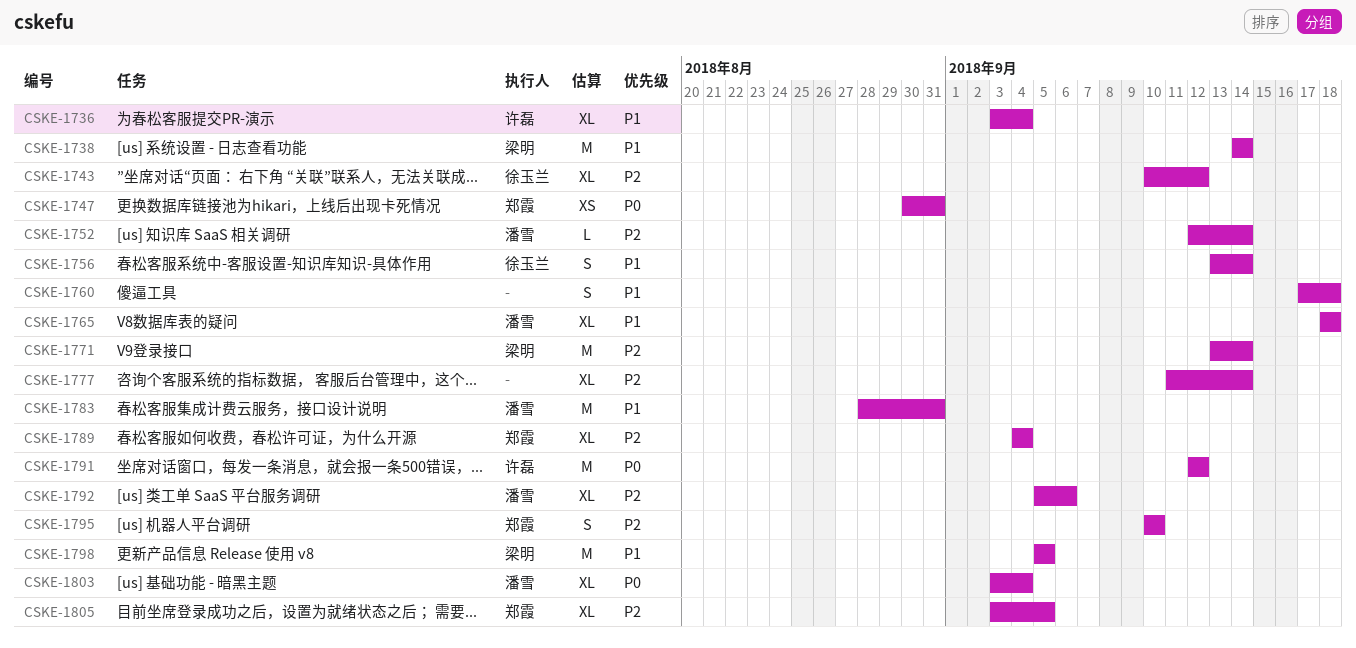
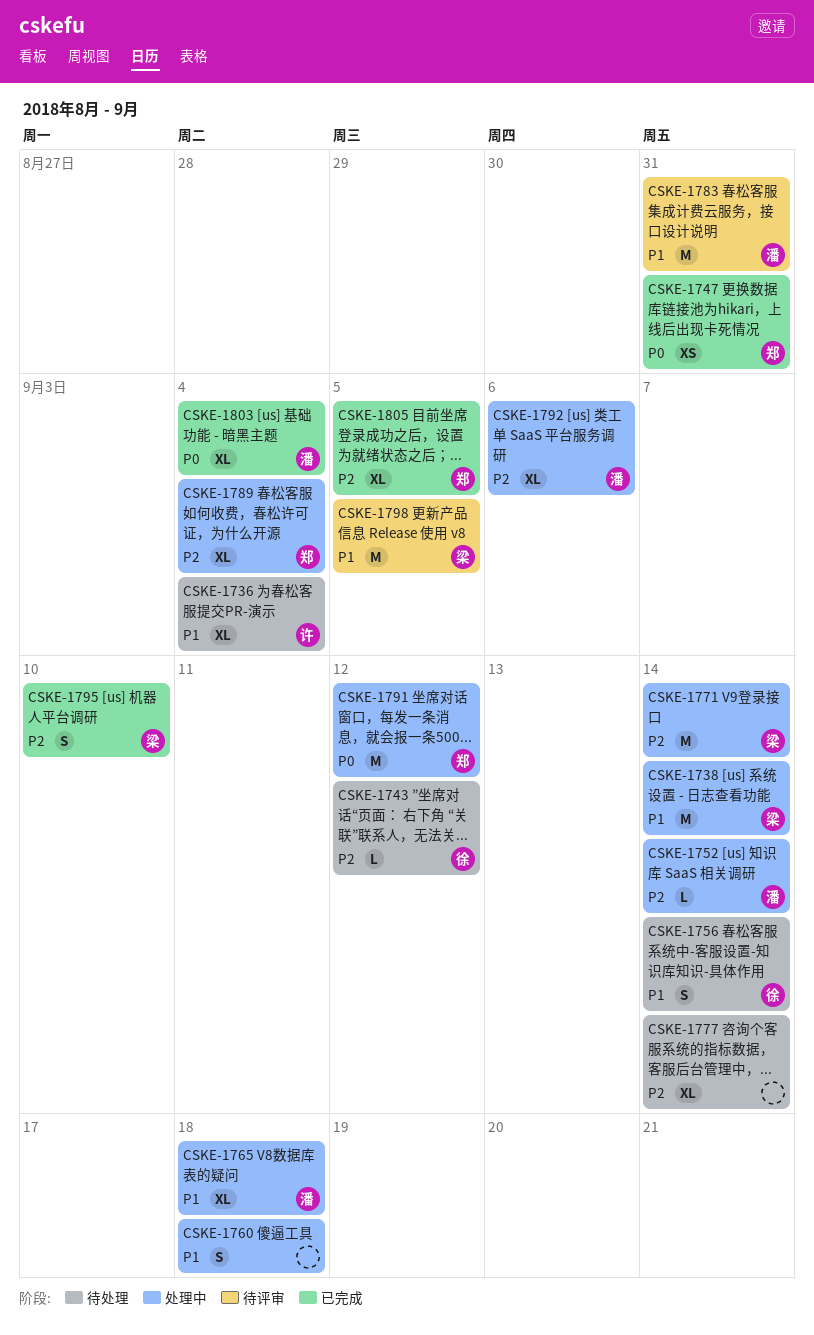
CSKE-1743, estimate: XL -> L
CSKE-1791, owner: 许磊 -> 郑霞
CSKE-1795, owner: 郑霞 -> 梁明

